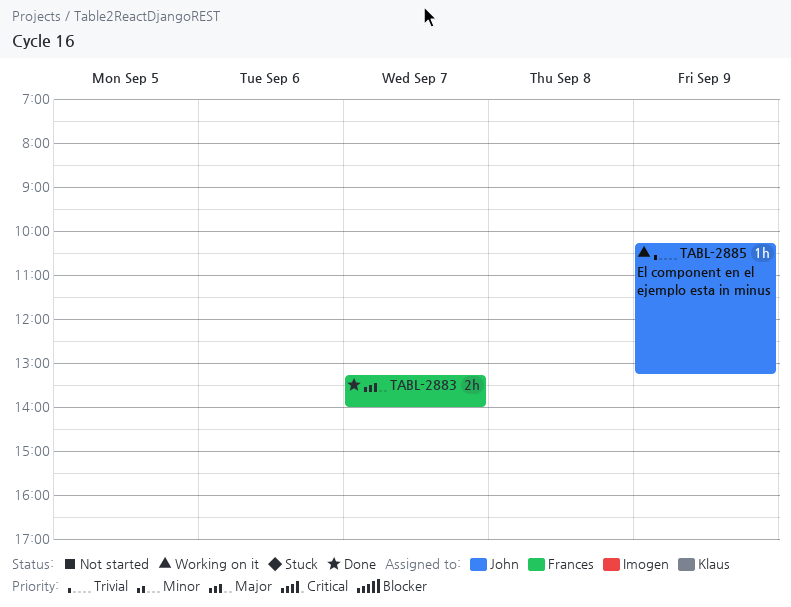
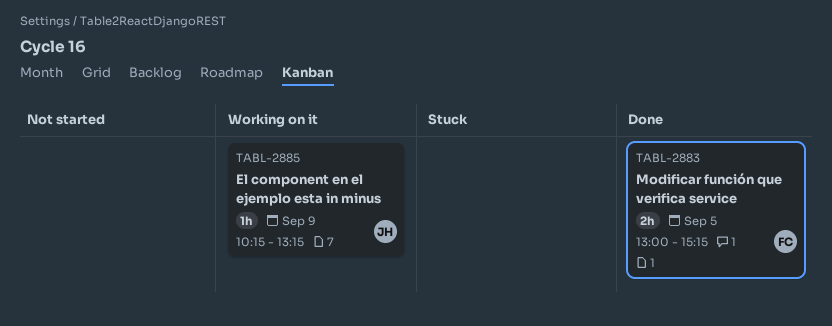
TABL-2883, day: Sep 7 -> Sep 5
TABL-2883, begins: 13:15 -> 13:00
TABL-2883, ends: 14:00 -> 15:15

